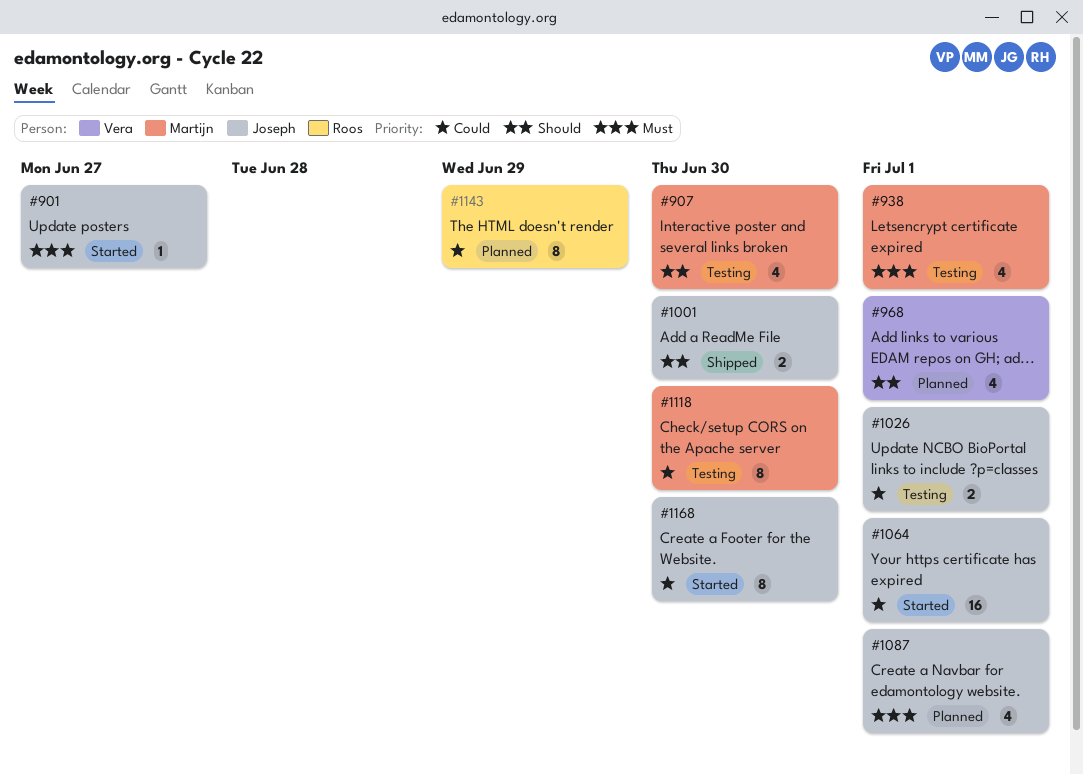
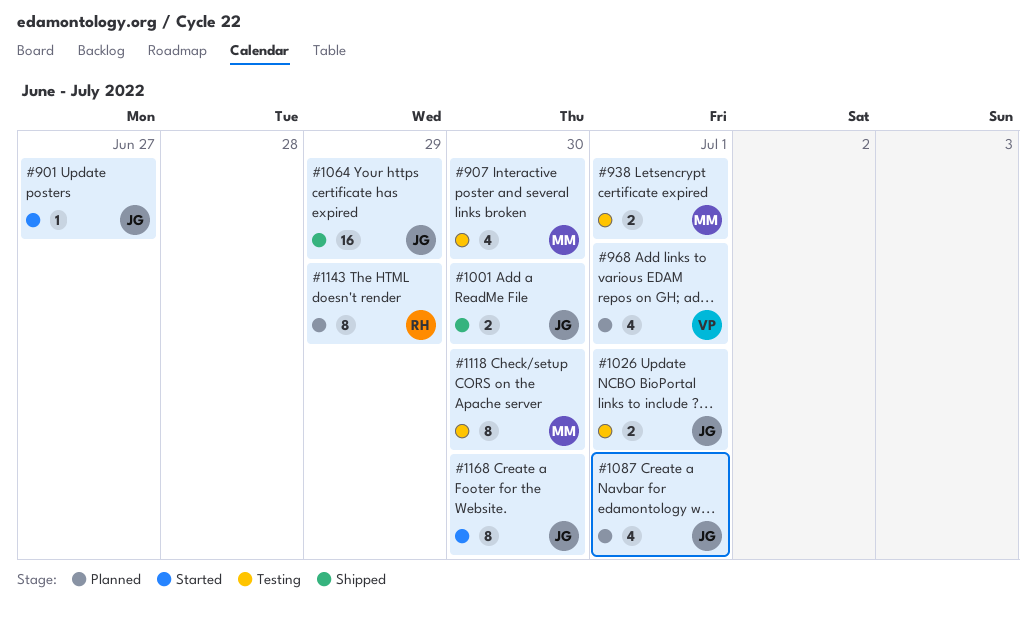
#938, estimate: 4 -> 2
#1064, status: Started -> Shipped
#1064, due: Jul 1 -> Jun 29

